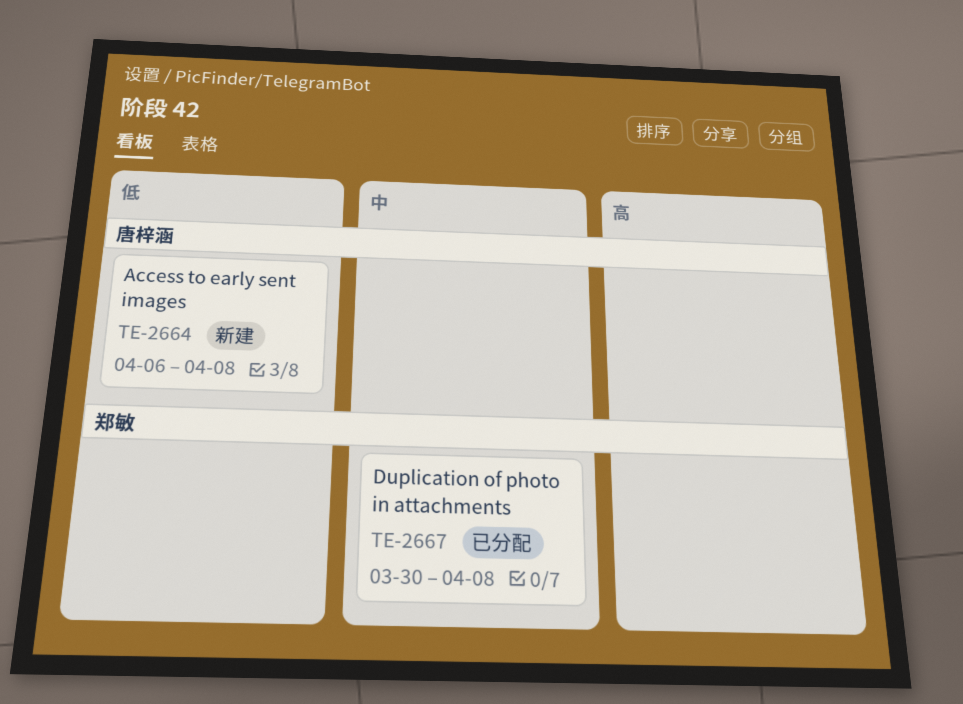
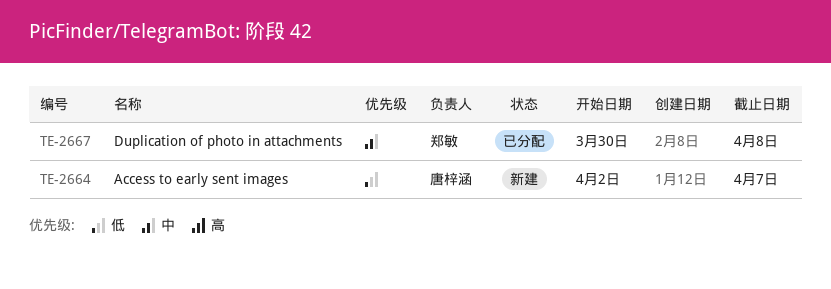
TE-2664, start: Apr 6 -> Apr 2
TE-2664, due: Apr 8 -> Apr 7

